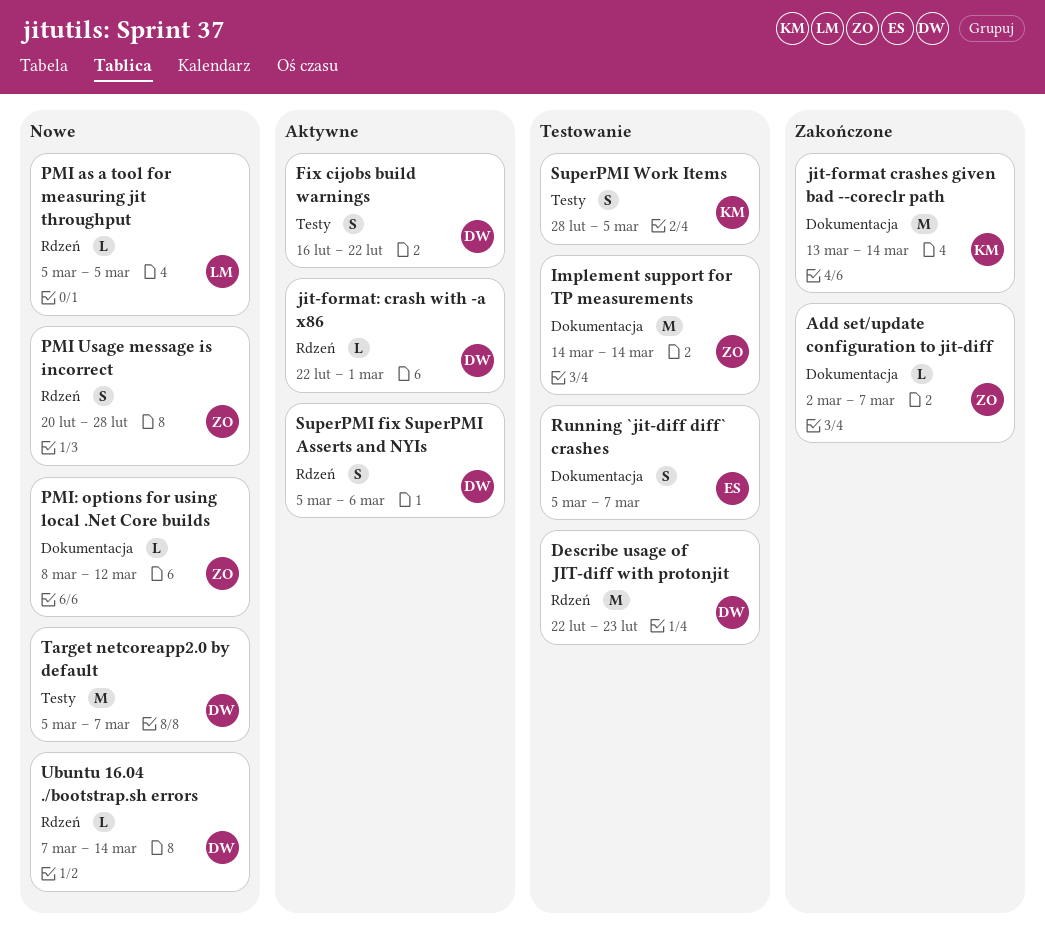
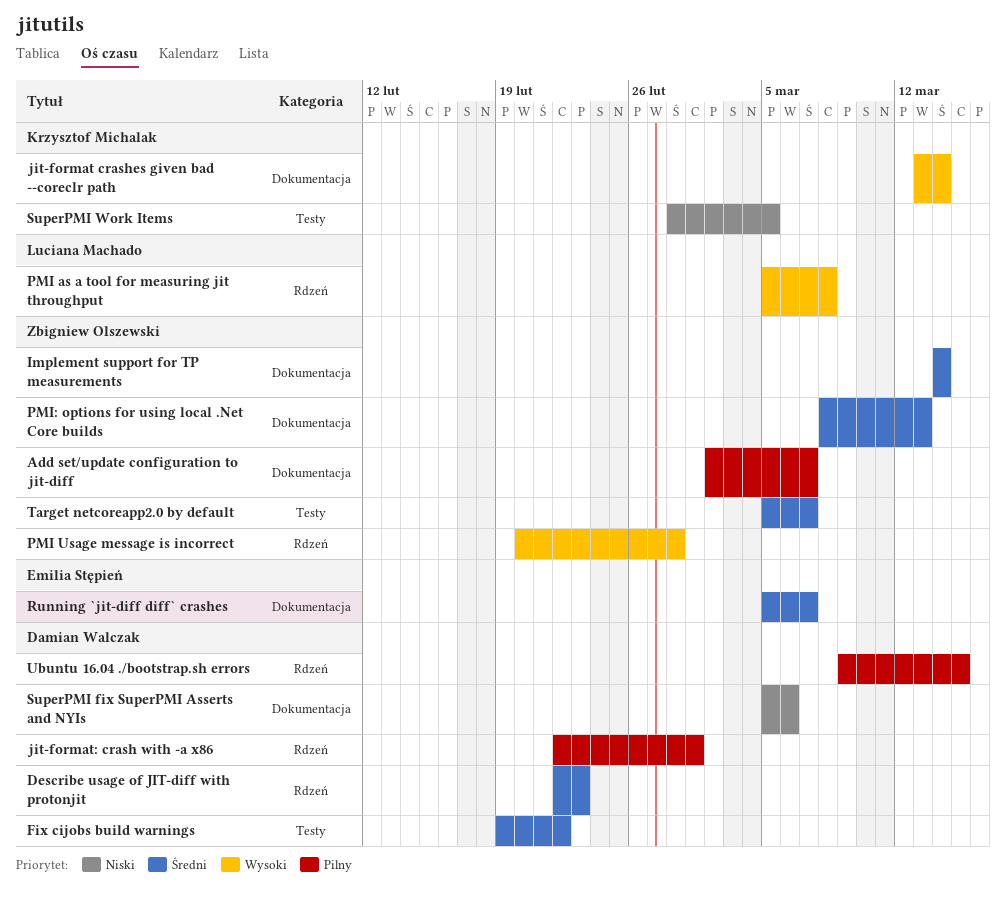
Fix cijobs build warnings, start: Feb 16 -> Feb 19
PMI as a tool for measuring jit throughput, due: Mar 5 -> Mar 8
PMI: options for using local .Net Core builds, due: Mar 12 -> Mar 13
SuperPMI fix SuperPMI Asserts and NYIs, label: Rdzeń -> Dokumentacja
Target netcoreapp2.0 by default, owner: Damian Walczak -> Zbigniew Olszewski
Ubuntu 16.04 ./bootstrap.sh errors, start: Mar 7 -> Mar 9
Ubuntu 16.04 ./bootstrap.sh errors, due: Mar 14 -> Mar 15

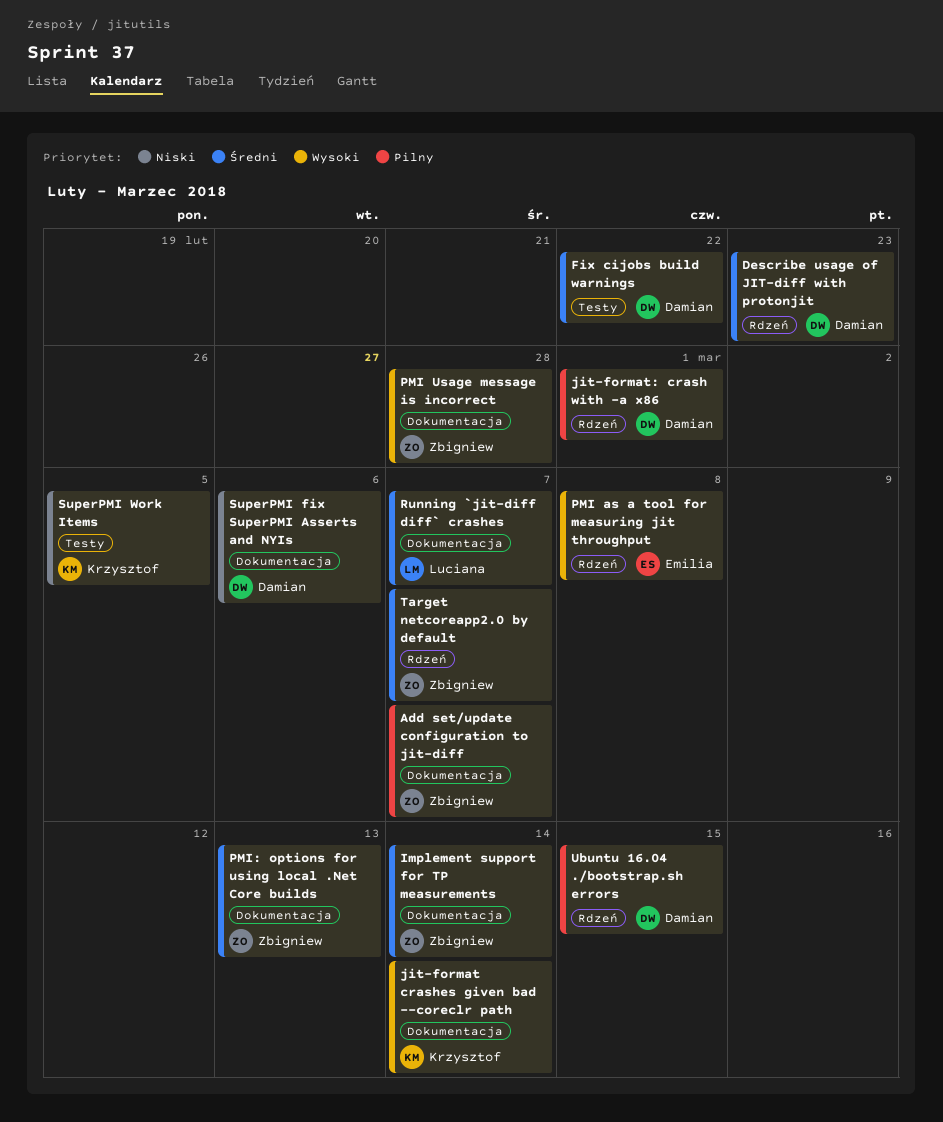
PMI as a tool for measuring jit throughput, owner: Luciana Machado -> Emilia Stępień
PMI Usage message is incorrect, label: Rdzeń -> Dokumentacja
Running `jit-diff diff` crashes, owner: Emilia Stępień -> Luciana Machado
Target netcoreapp2.0 by default, label: Testy -> Rdzeń

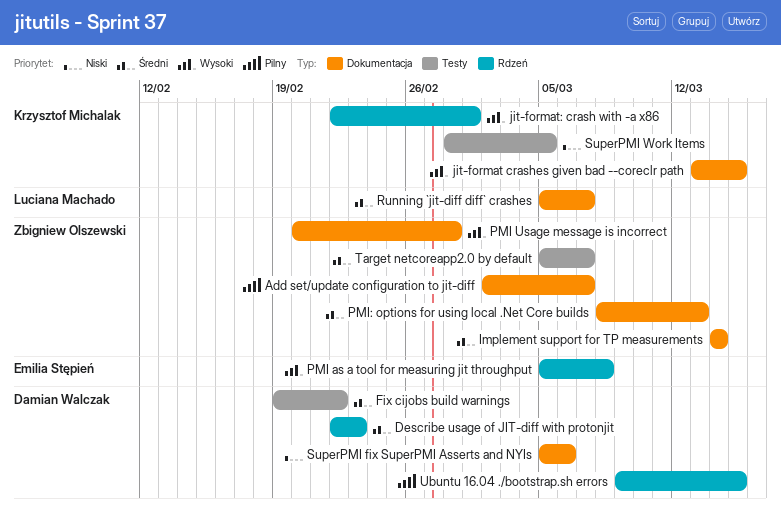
jit-format crashes given bad --coreclr path, due: Mar 14 -> Mar 15
jit-format: crash with -a x86, owner: Damian Walczak -> Krzysztof Michalak
jit-format: crash with -a x86, priority: Pilny -> Wysoki
Target netcoreapp2.0 by default, label: Rdzeń -> Testy

